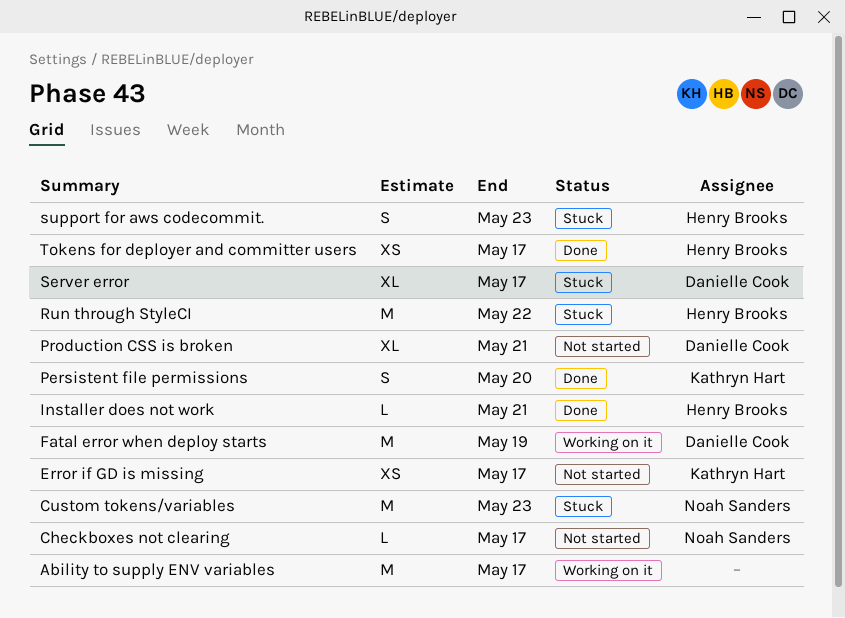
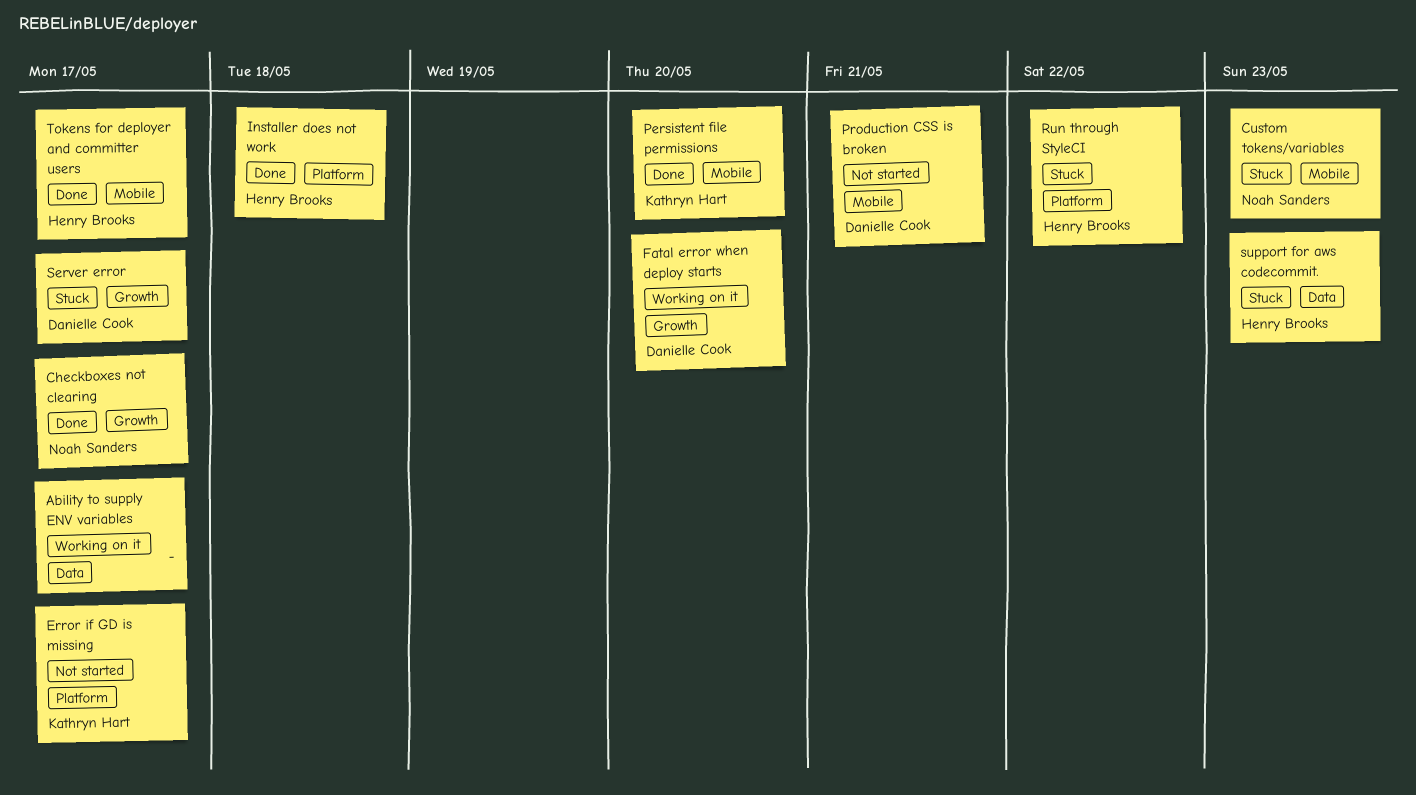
Checkboxes not clearing, status: Not started -> Done
Fatal error when deploy starts, due: May 19 -> May 20
Installer does not work, due: May 21 -> May 18

